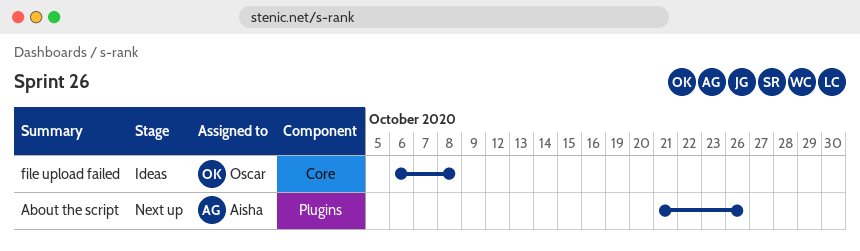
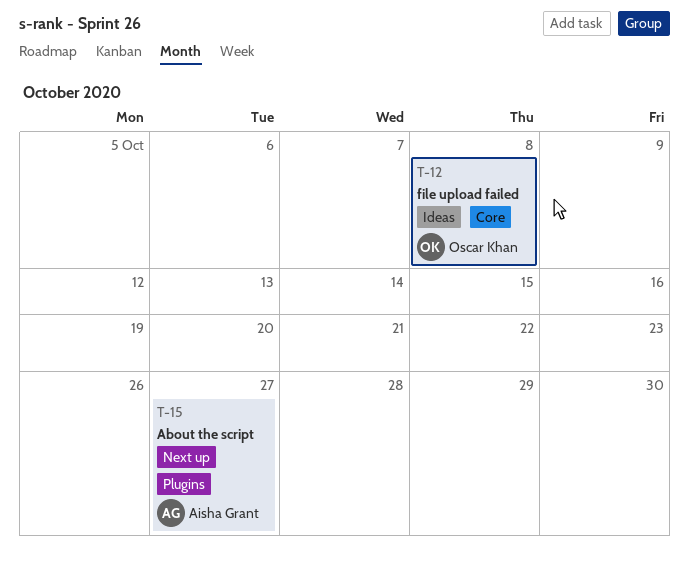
About the script, due: Oct 26 -> Oct 27

